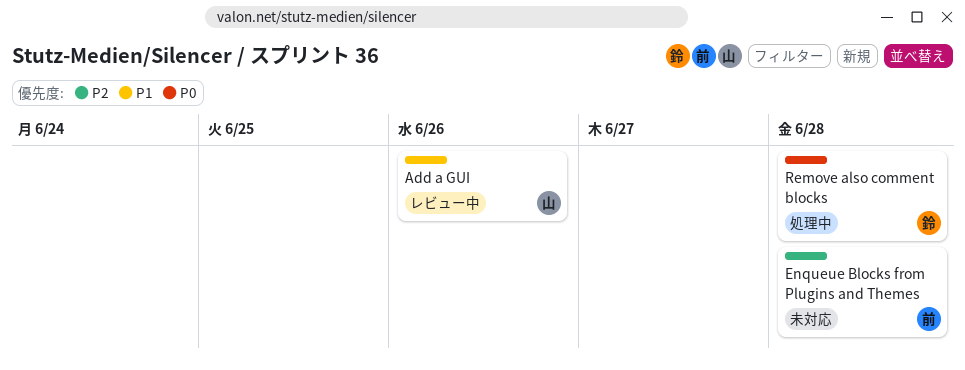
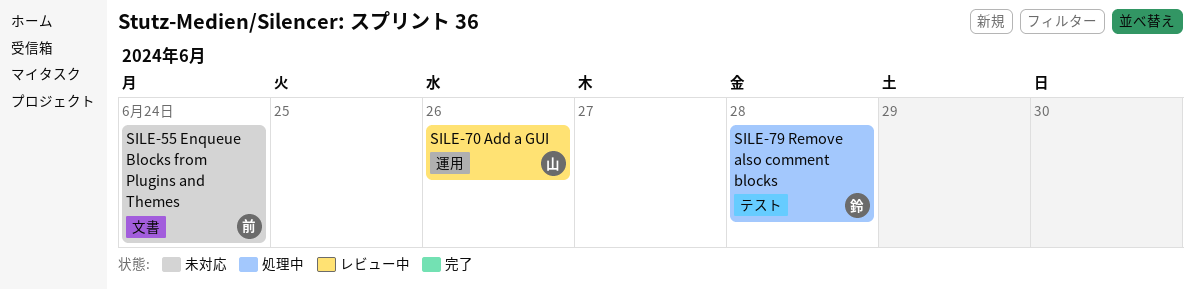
Enqueue Blocks from Plugins and Themes, due: Jun 28 -> Jun 24

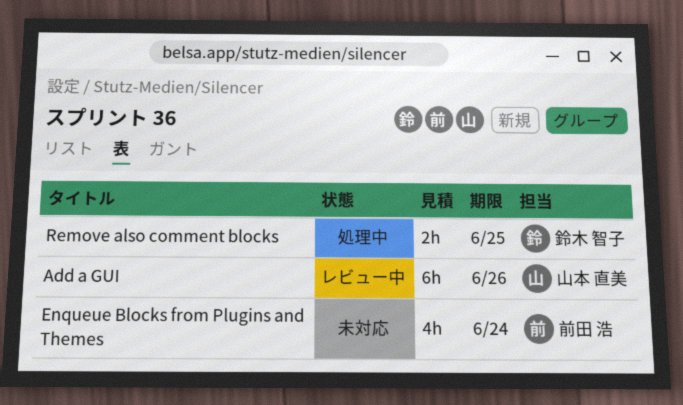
Remove also comment blocks, due: Jun 28 -> Jun 25

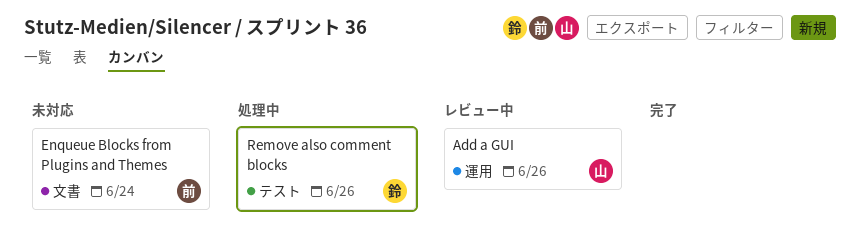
Remove also comment blocks, due: Jun 25 -> Jun 26

